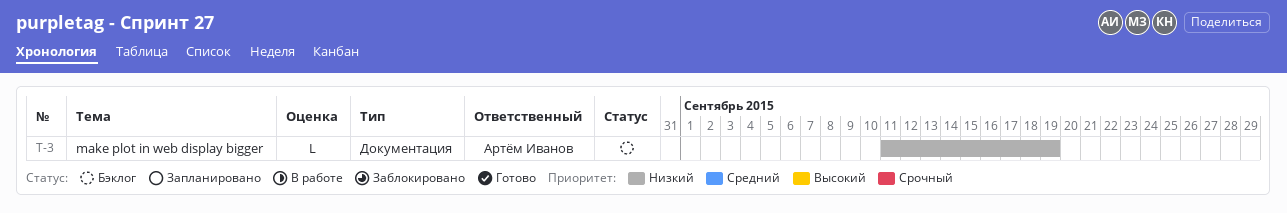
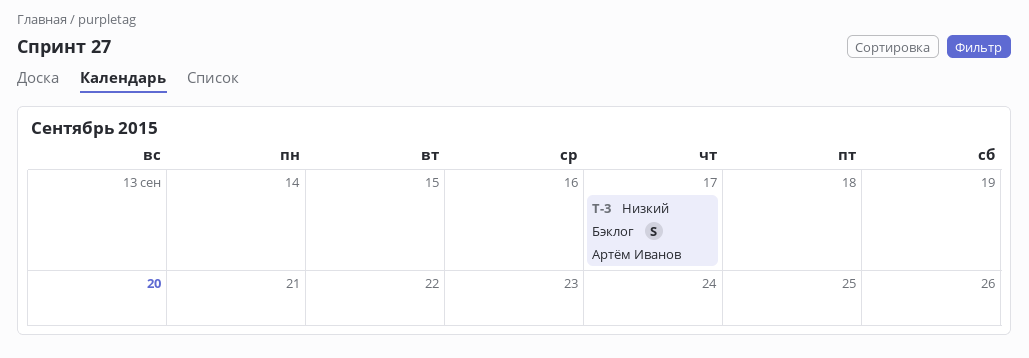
T-3, estimate: L -> S
T-3, due: Sep 19 -> Sep 17

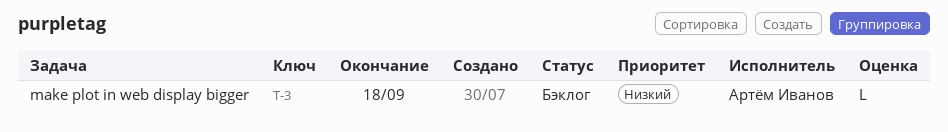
T-3, estimate: S -> L
T-3, due: Sep 17 -> Sep 18

